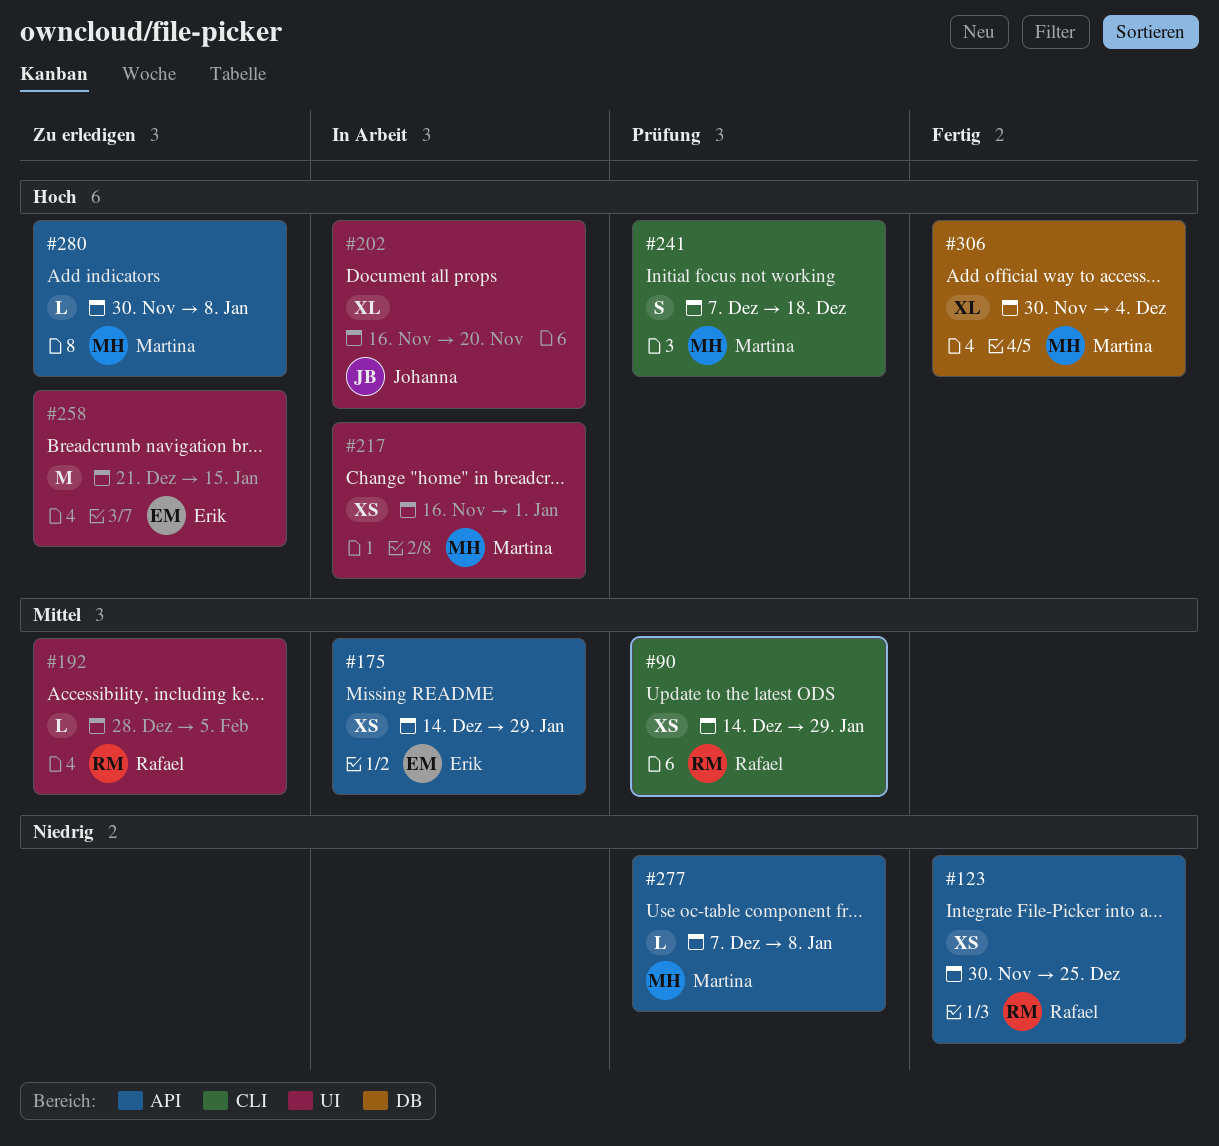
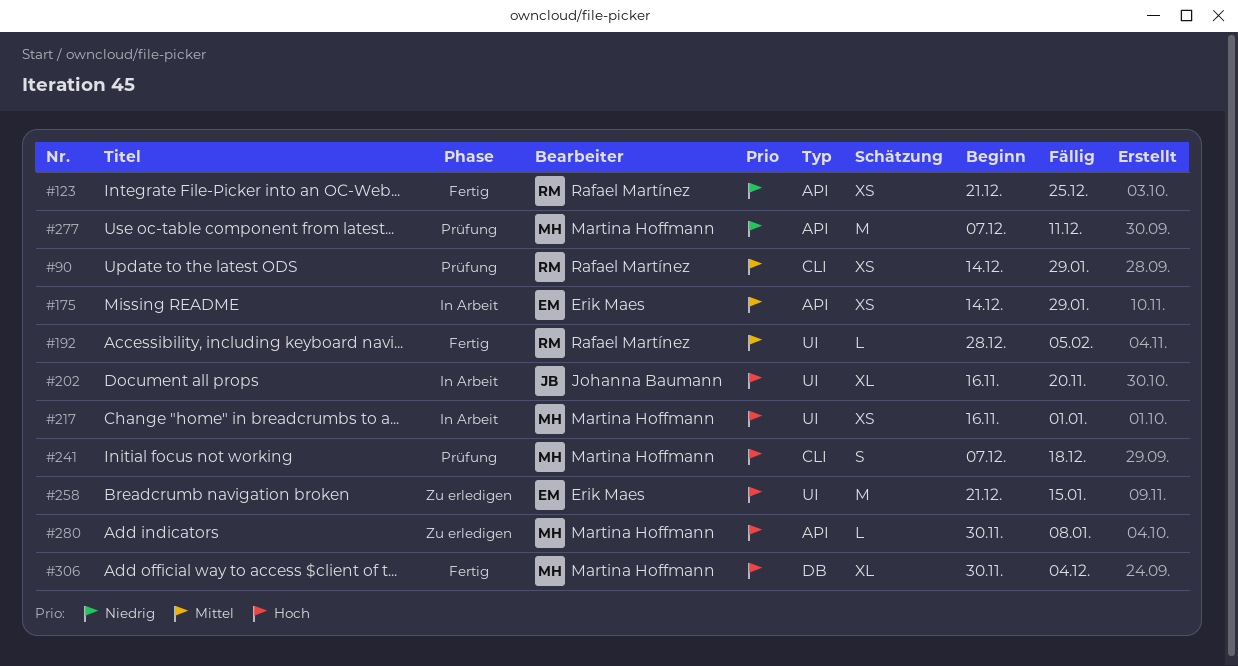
#123, start: Nov 30 -> Dec 21
#192, status: Zu erledigen -> Fertig
#277, estimate: L -> M
#277, due: Jan 8 -> Dec 11

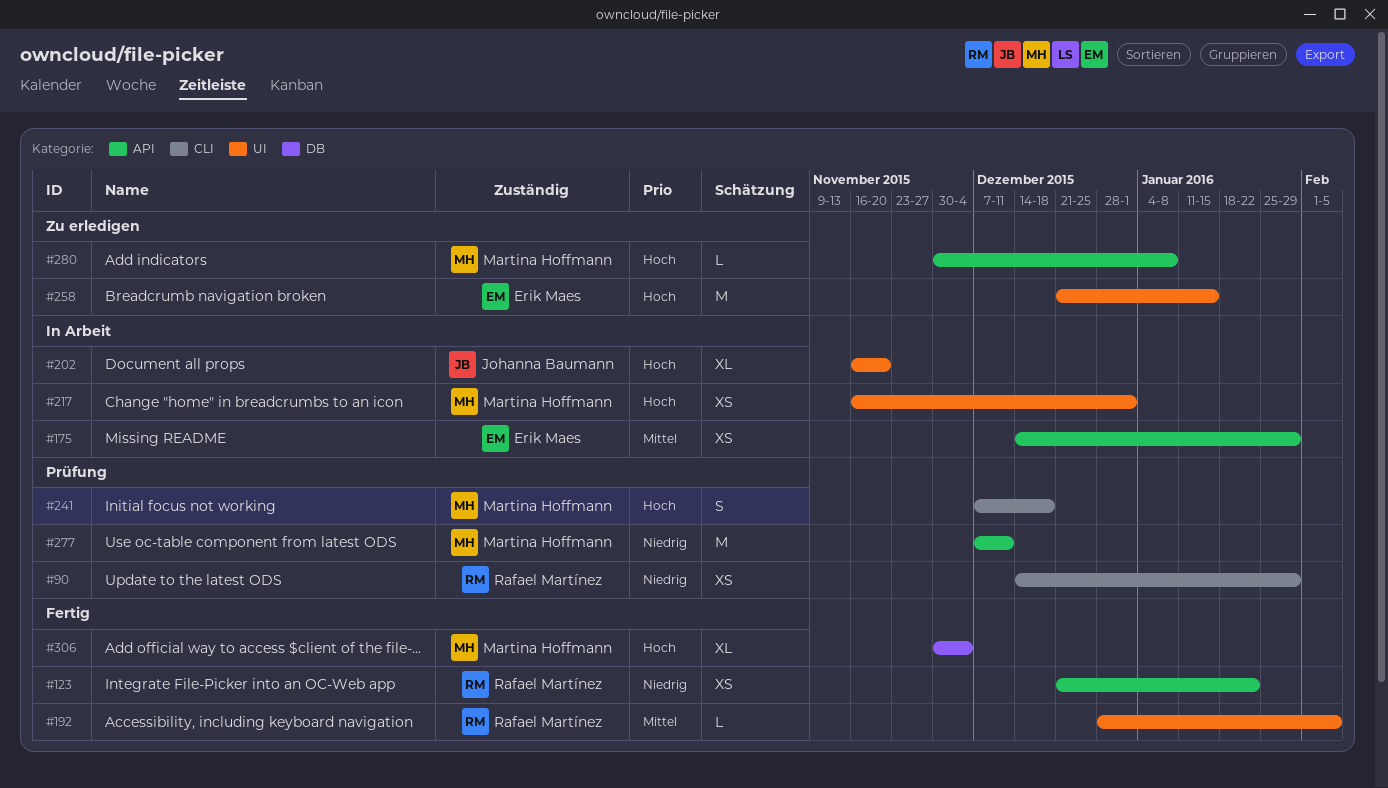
#90, priority: Mittel -> Niedrig
#123, due: Dec 25 -> Jan 22

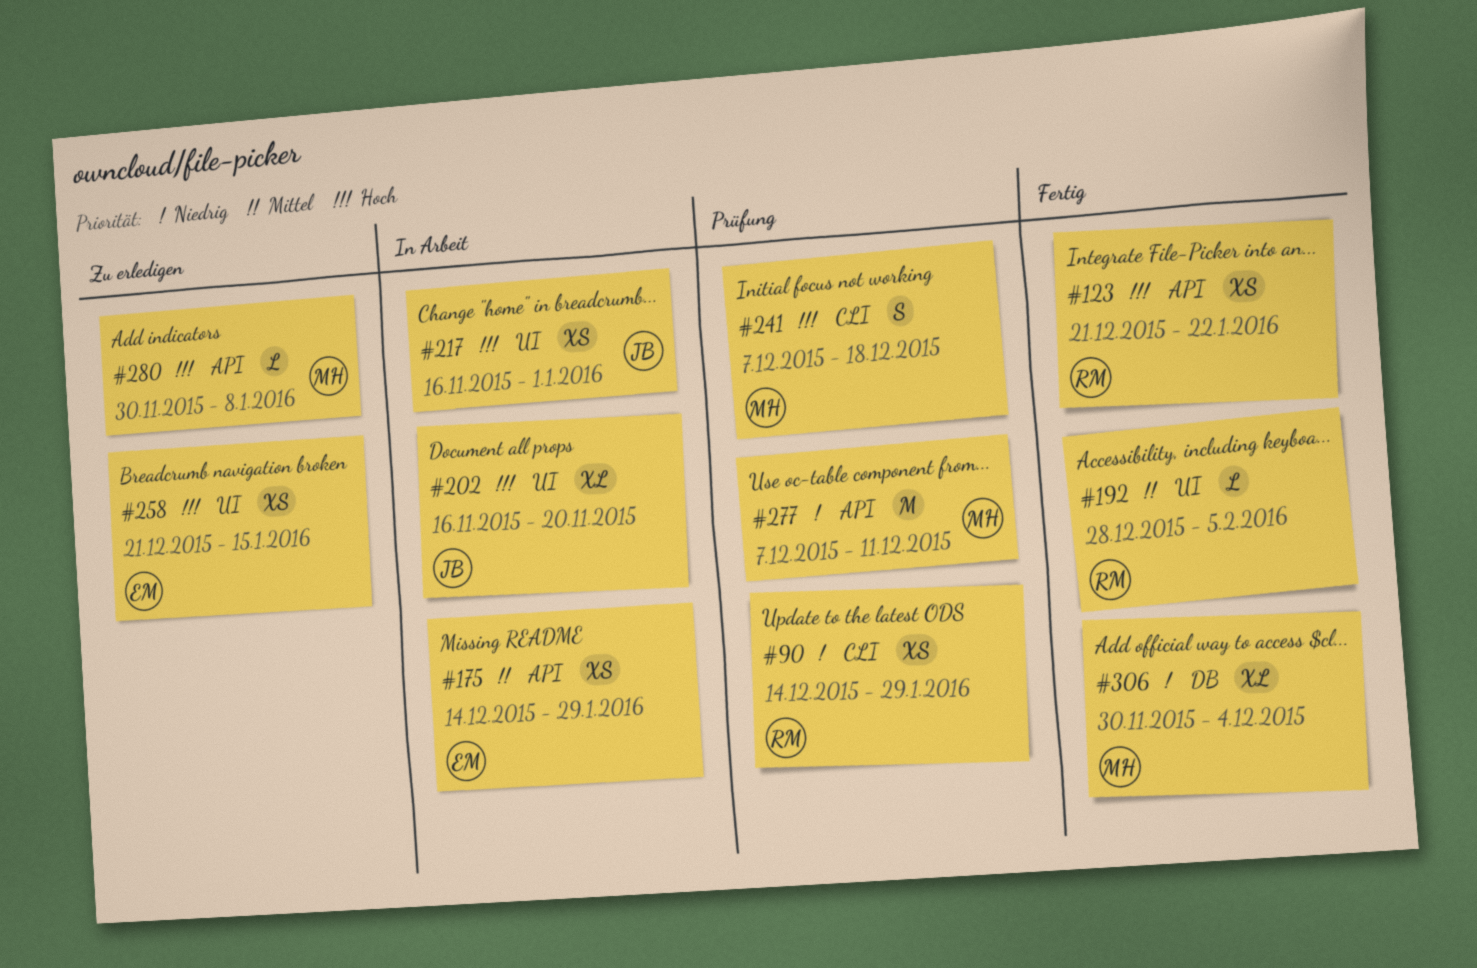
#123, priority: Niedrig -> Hoch
#217, owner: Martina Hoffmann -> Johanna Baumann
#258, estimate: M -> XS
#306, priority: Hoch -> Niedrig

